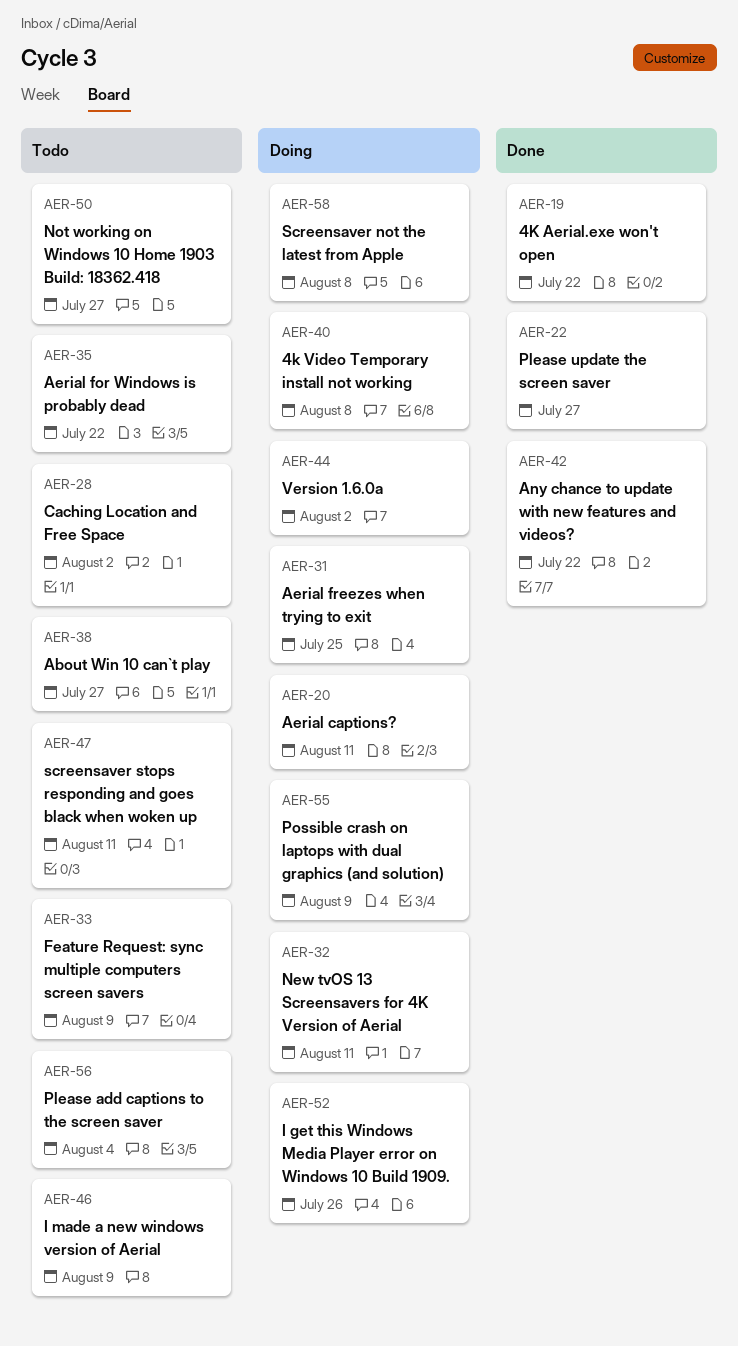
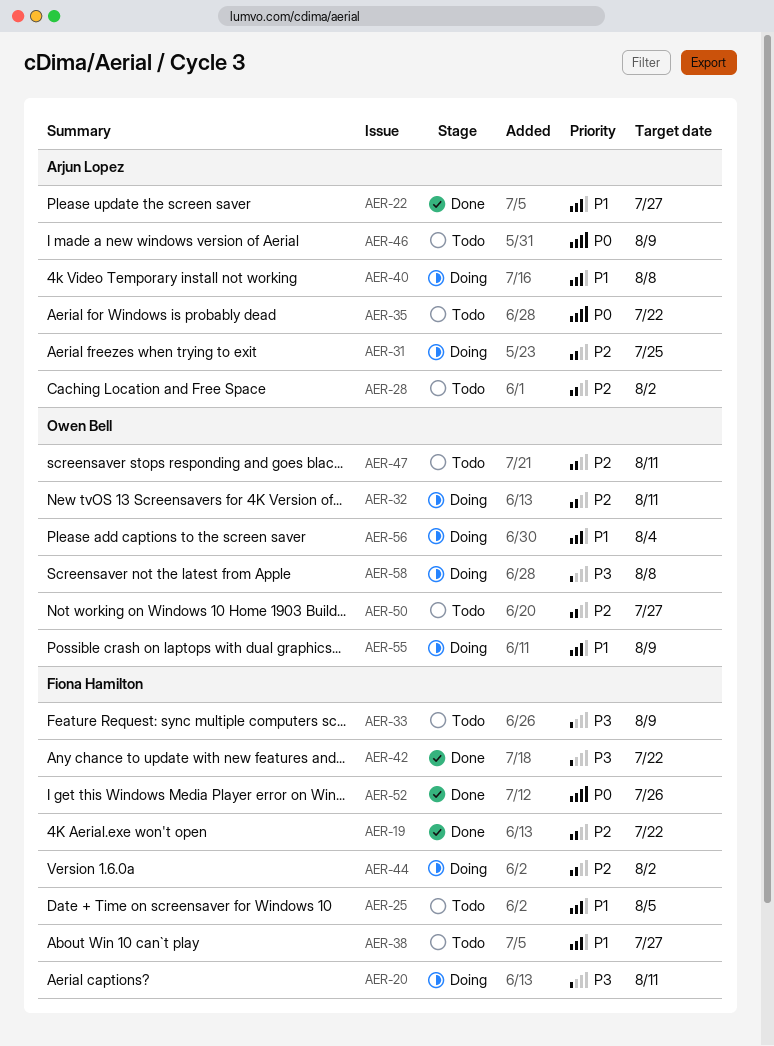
AER-25: none -> present
AER-52, status: Doing -> Done
AER-56, status: Todo -> Doing

